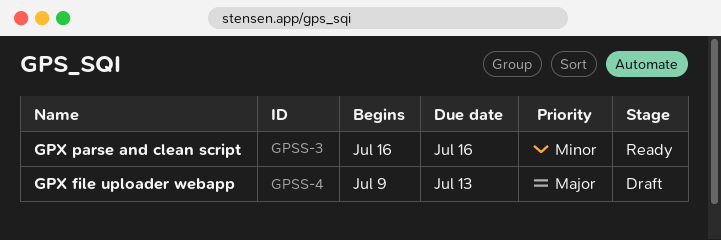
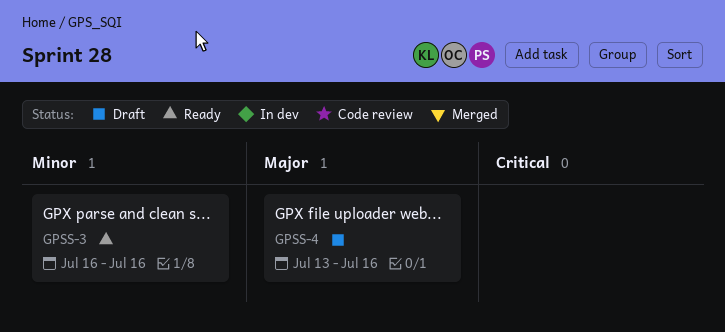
GPSS-4, start: Jul 9 -> Jul 13
GPSS-4, due: Jul 13 -> Jul 16

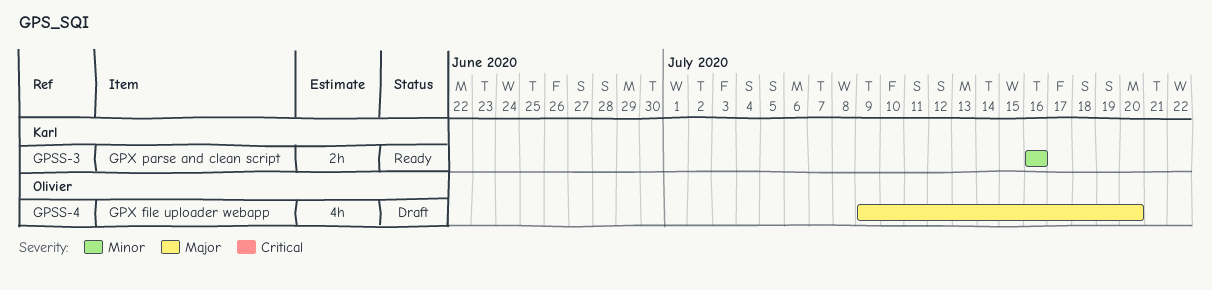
GPSS-4, start: Jul 13 -> Jul 9
GPSS-4, due: Jul 16 -> Jul 20

